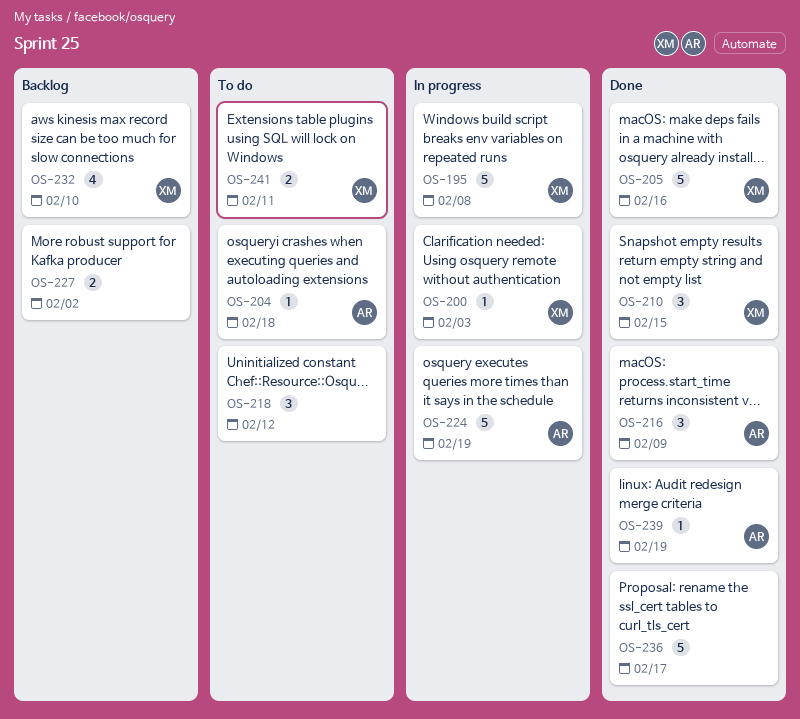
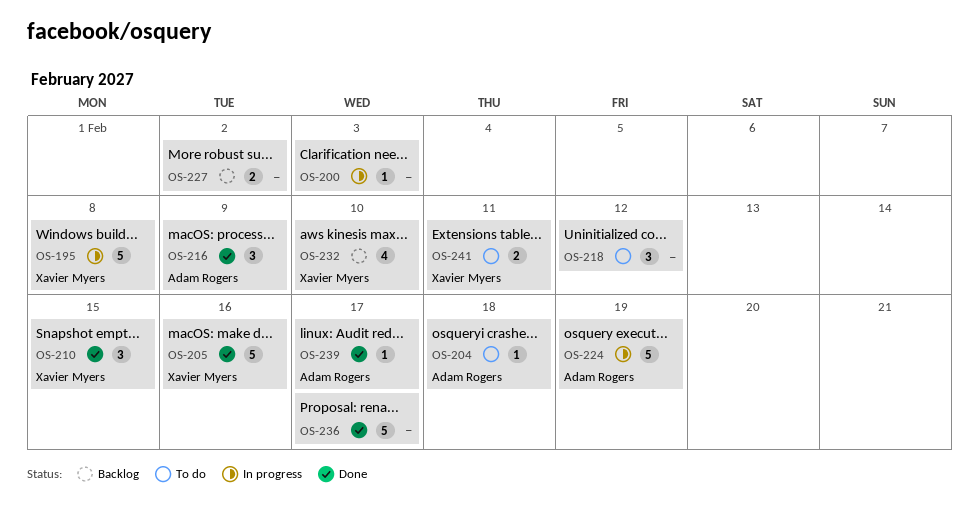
OS-200, owner: Xavier Myers -> none
OS-239, due: Feb 19 -> Feb 17

